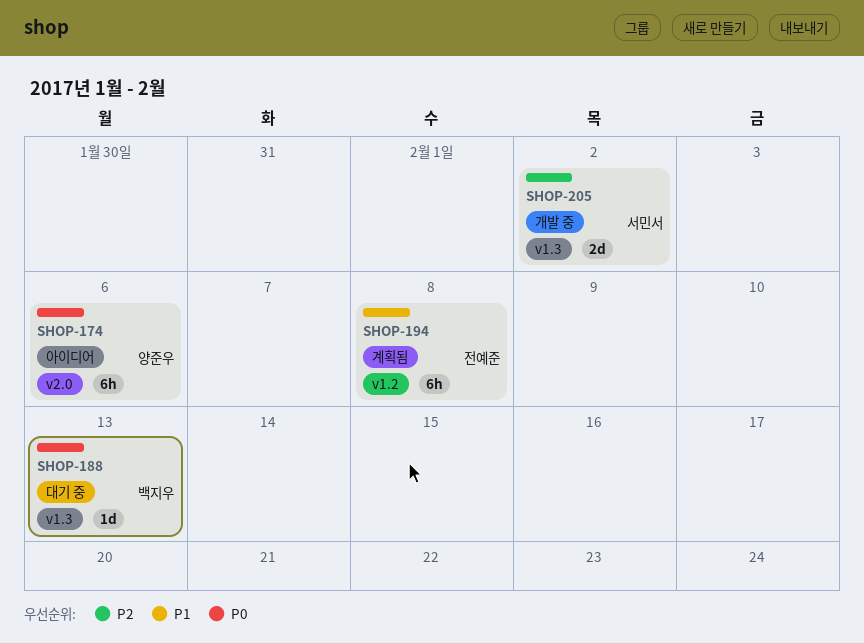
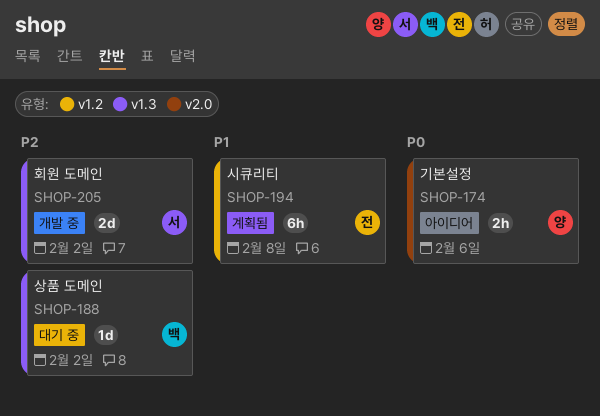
SHOP-174, estimate: 6h -> 2h
SHOP-188, priority: P0 -> P2
SHOP-188, due: Feb 13 -> Feb 2

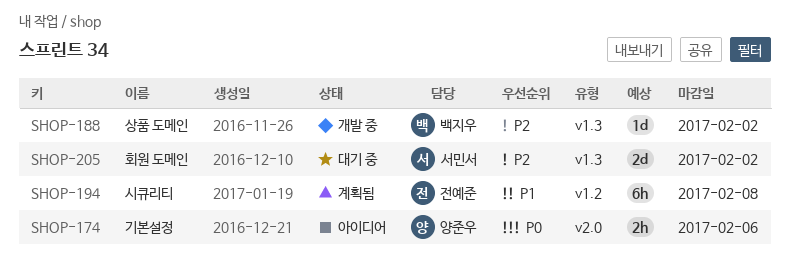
SHOP-188, status: 대기 중 -> 개발 중
SHOP-205, status: 개발 중 -> 대기 중

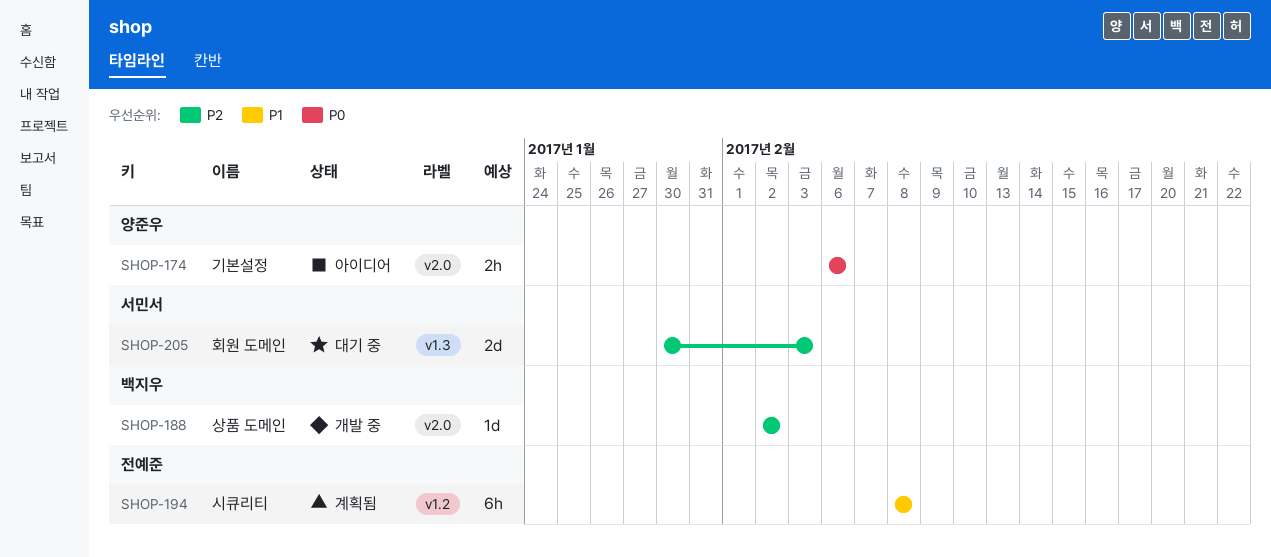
SHOP-188, label: v1.3 -> v2.0
SHOP-205, due: Feb 2 -> Feb 3

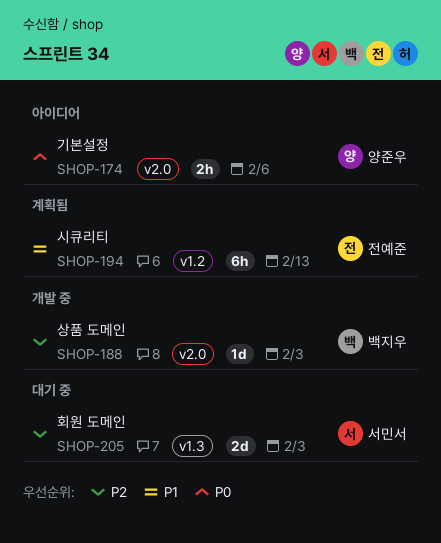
SHOP-188, due: Feb 2 -> Feb 3
SHOP-194, due: Feb 8 -> Feb 13

